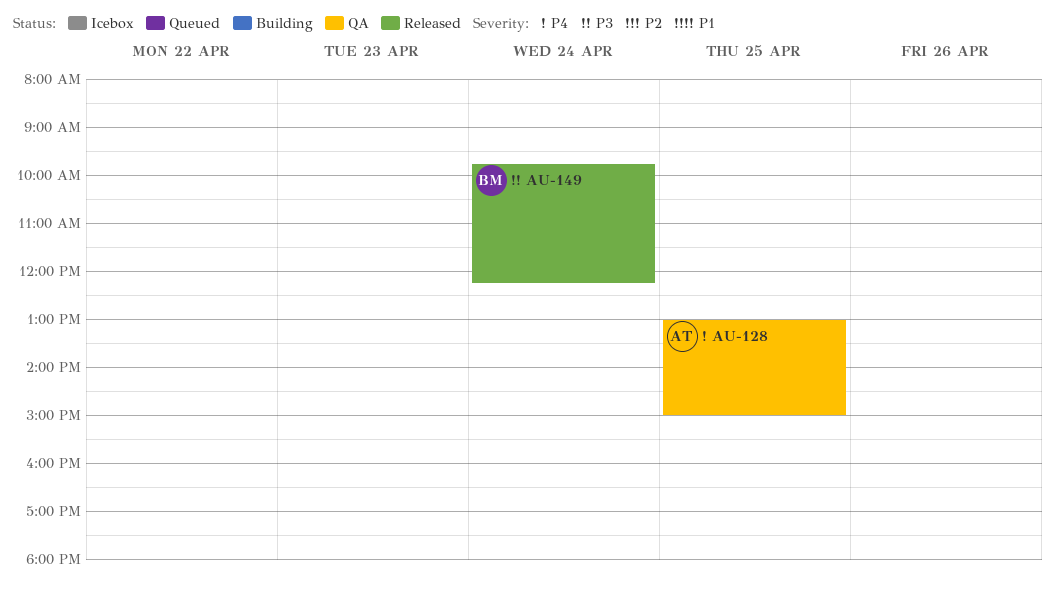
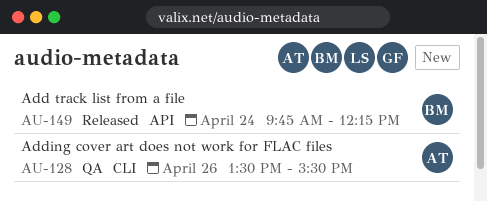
AU-128, day: Apr 25 -> Apr 26
AU-128, begins: 13:00 -> 13:30
AU-128, ends: 15:00 -> 15:30

